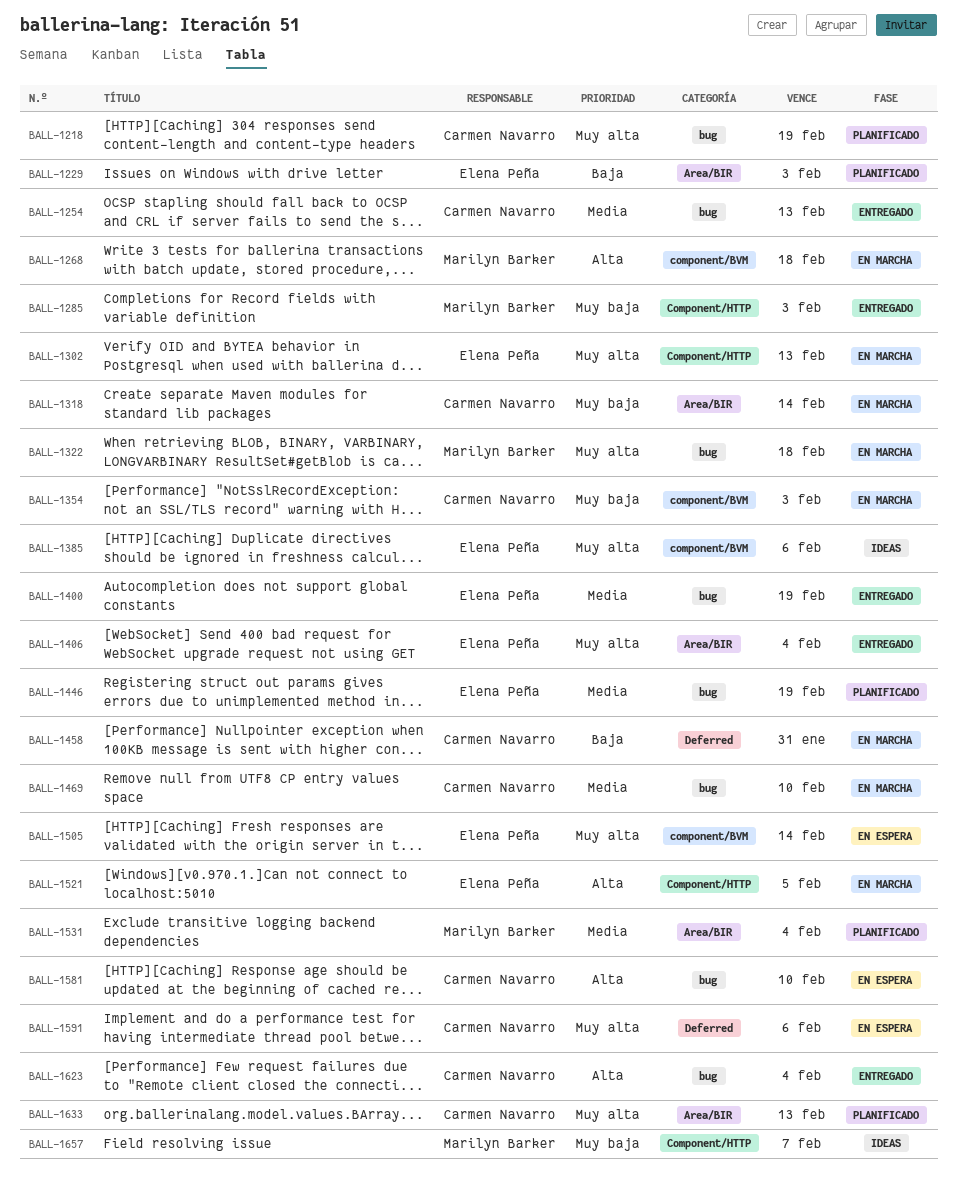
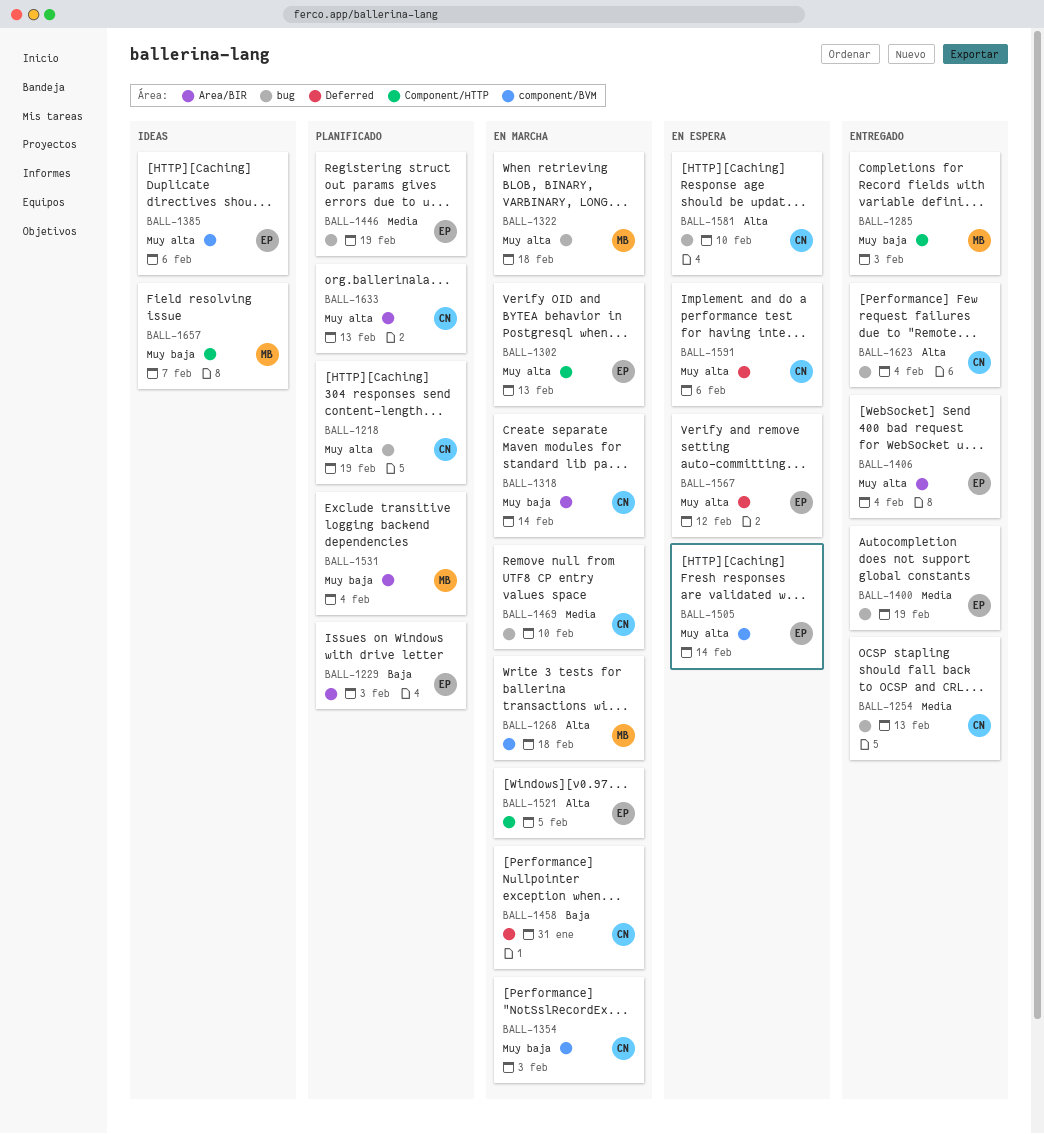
BALL-1531, priority: Media -> Muy baja
BALL-1567: none -> present

